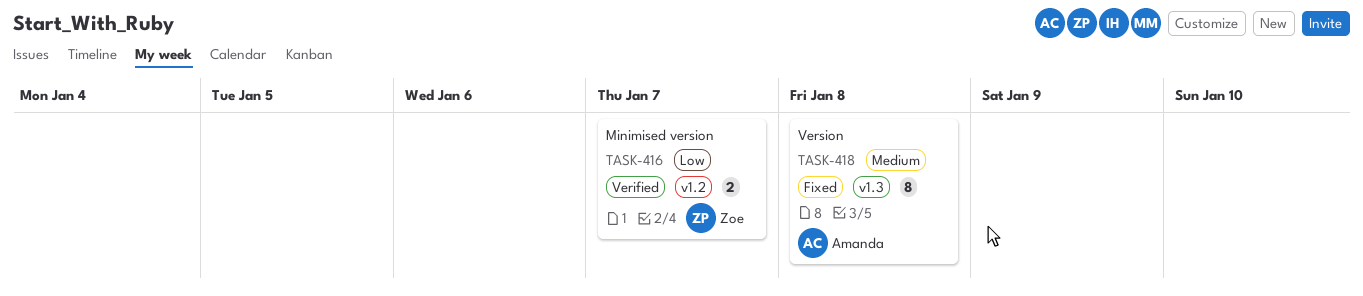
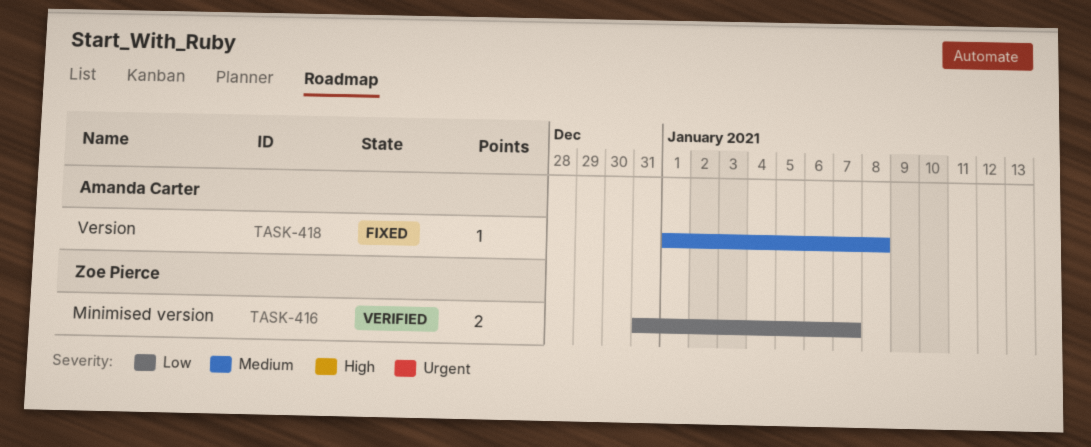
TASK-418, estimate: 8 -> 1

